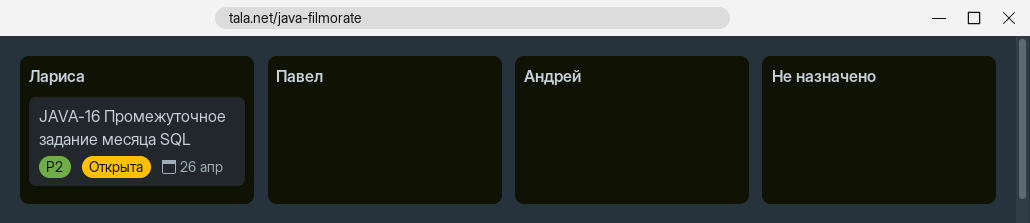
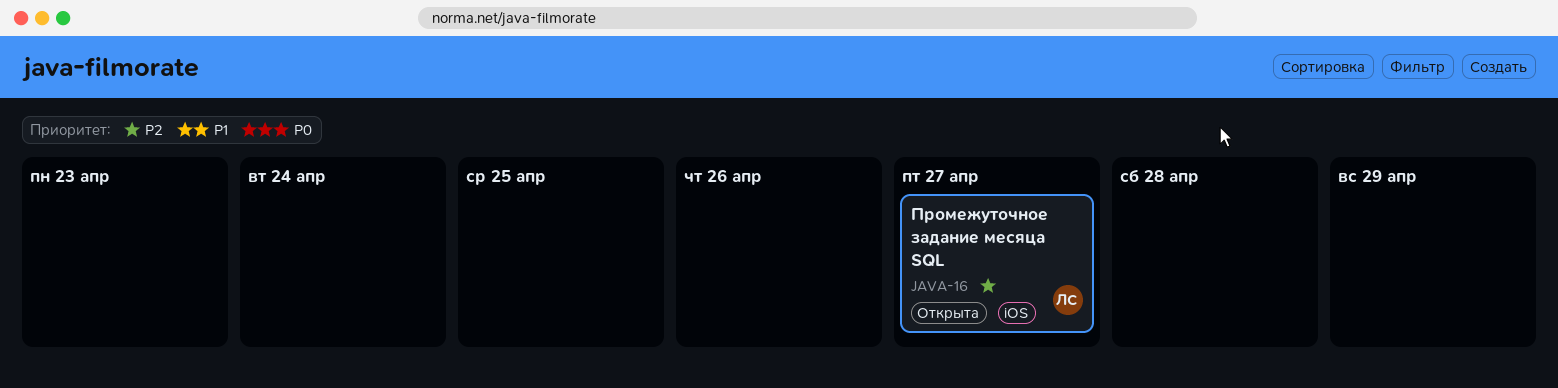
JAVA-16, due: Apr 26 -> Apr 27

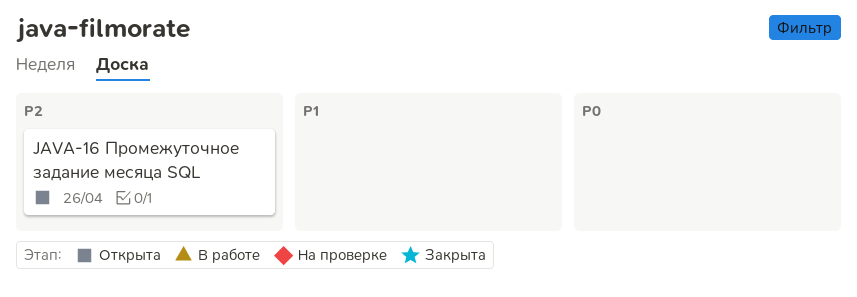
JAVA-16, due: Apr 27 -> Apr 26

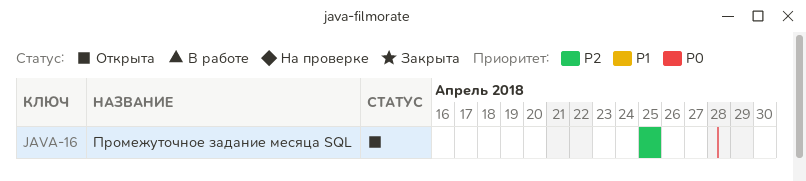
JAVA-16, due: Apr 26 -> Apr 25

